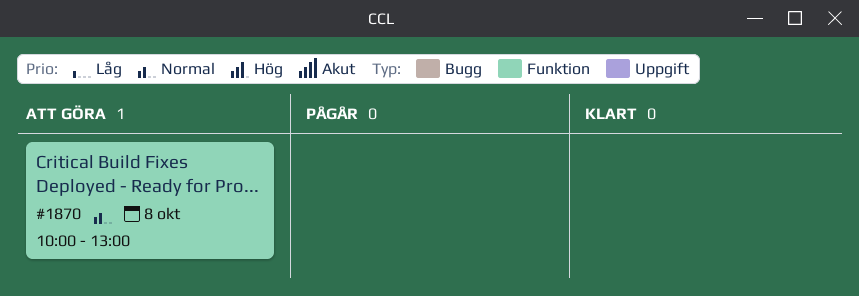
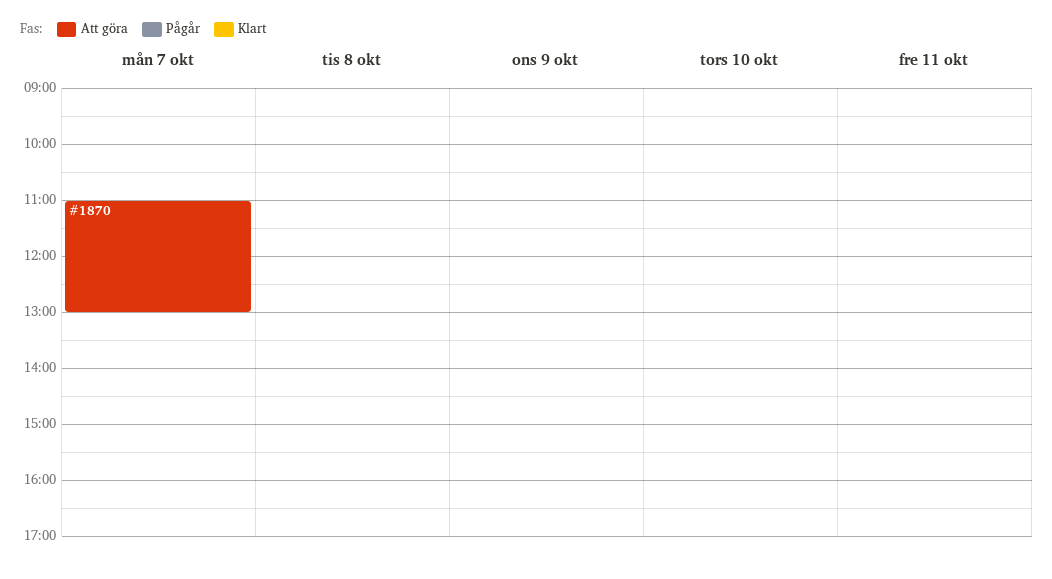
#1870, day: Oct 8 -> Oct 7
#1870, begins: 10:00 -> 11:00

